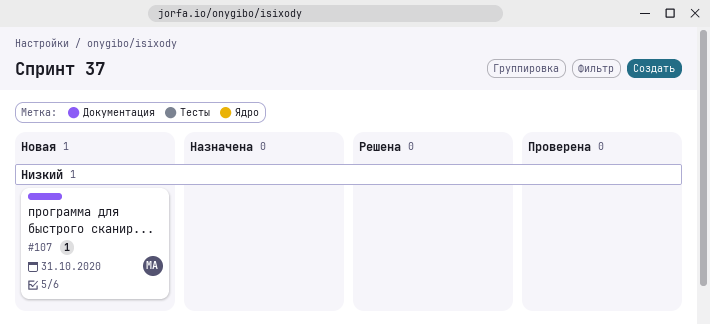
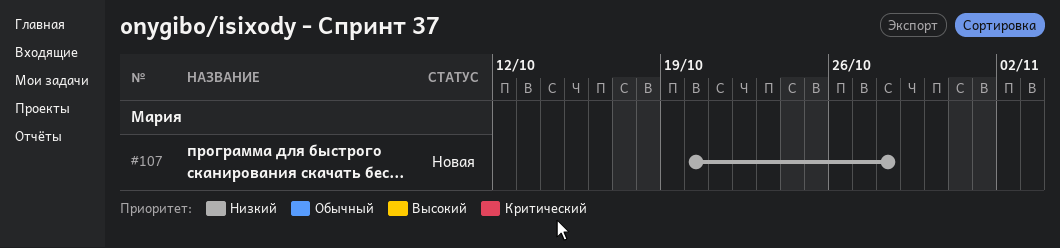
#107, due: Oct 31 -> Oct 28

